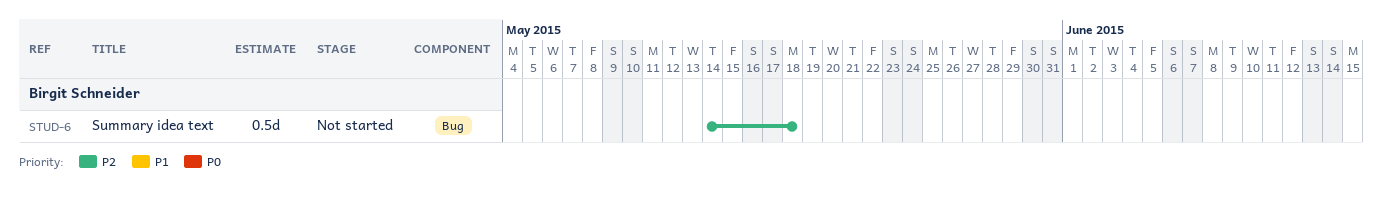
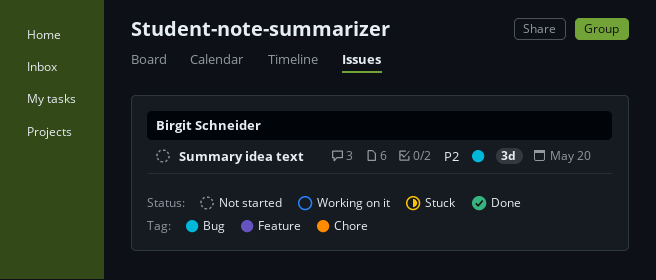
Summary idea text, estimate: 0.5d -> 3d
Summary idea text, due: May 18 -> May 20

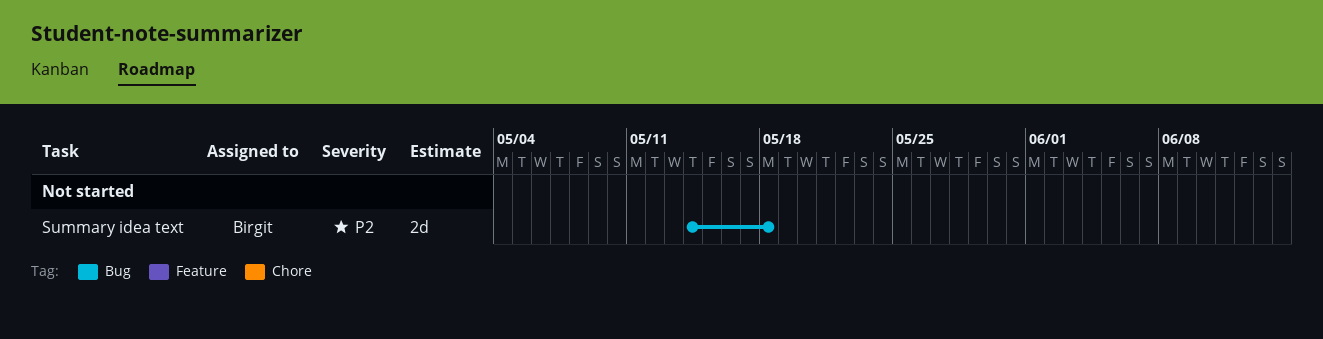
Summary idea text, estimate: 3d -> 2d
Summary idea text, due: May 20 -> May 18

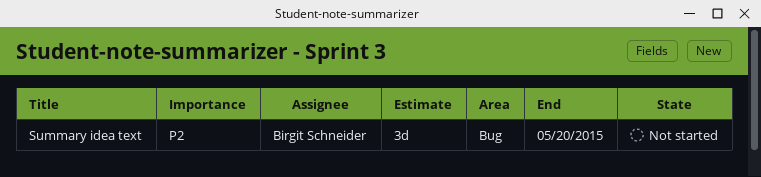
Summary idea text, estimate: 2d -> 3d
Summary idea text, due: May 18 -> May 20

